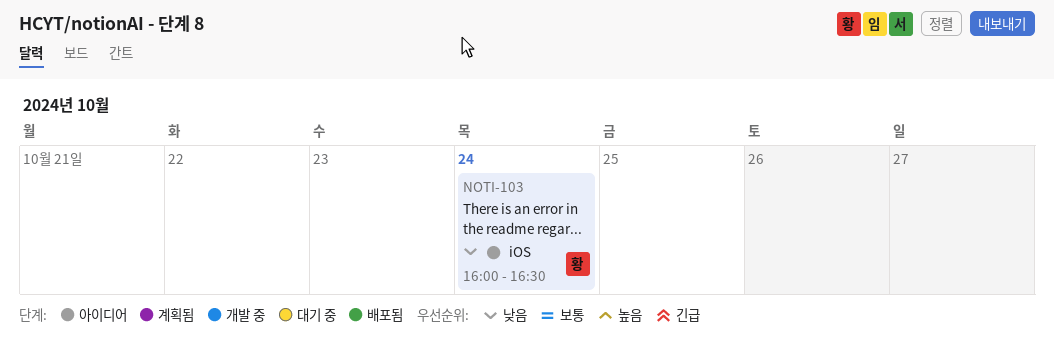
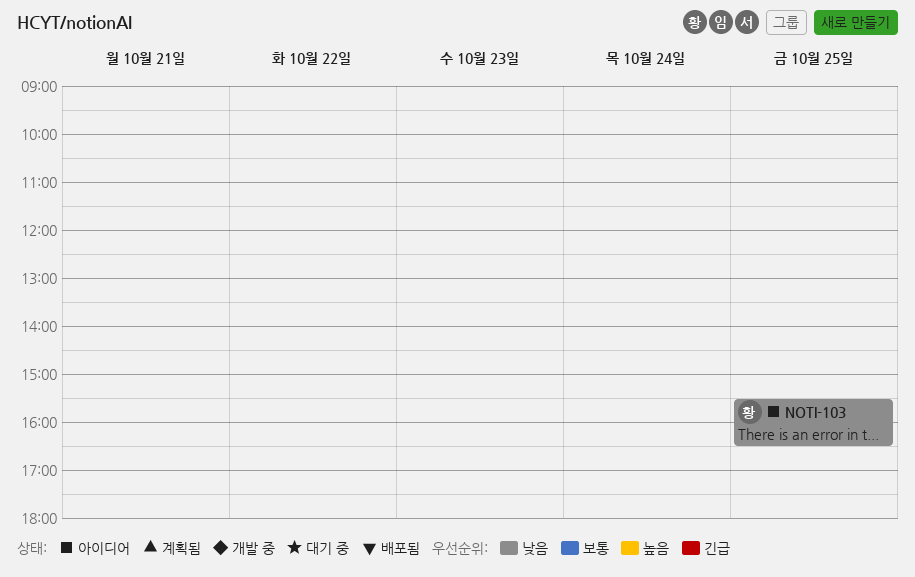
NOTI-103, day: Oct 24 -> Oct 25
NOTI-103, begins: 16:00 -> 15:30

